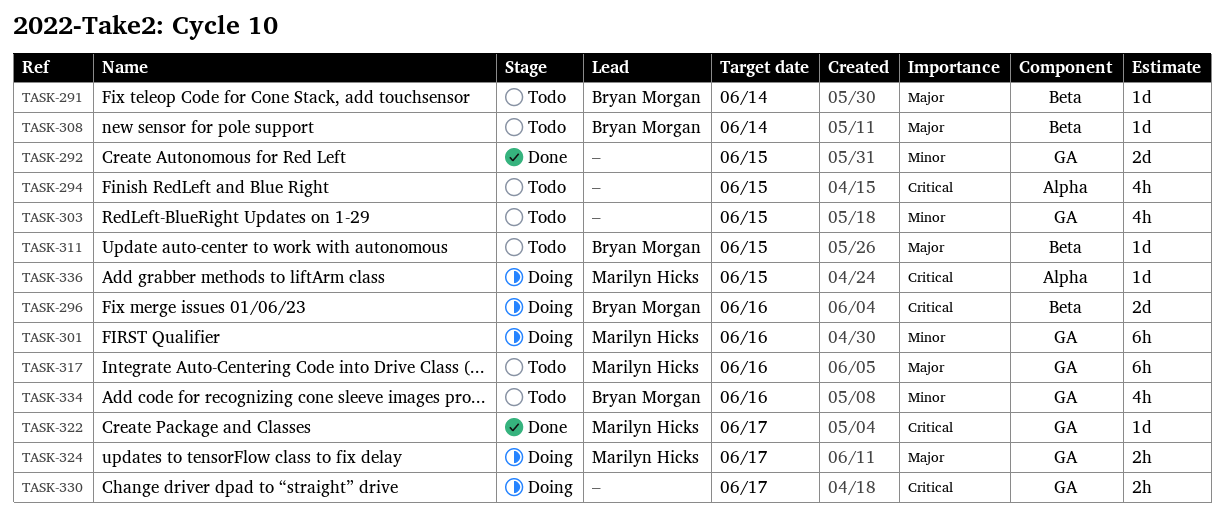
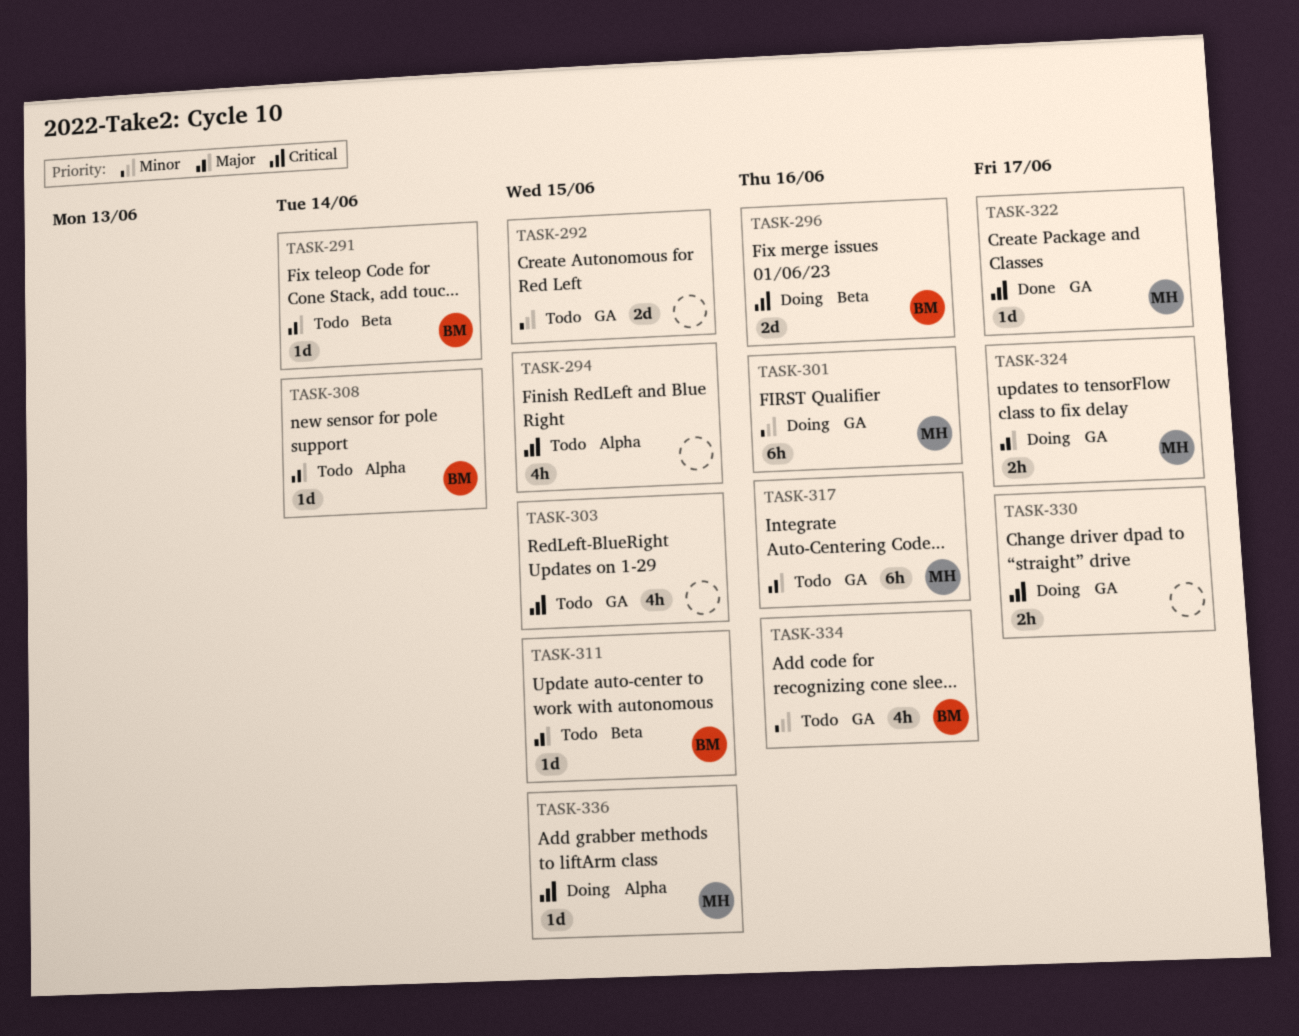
TASK-292, status: Done -> Todo
TASK-303, priority: Minor -> Critical
TASK-308, label: Beta -> Alpha

